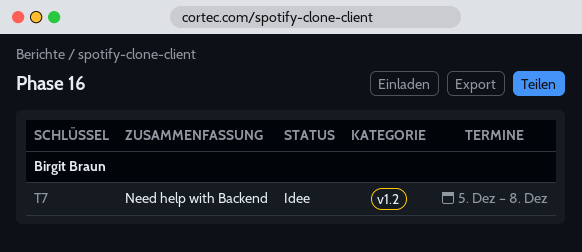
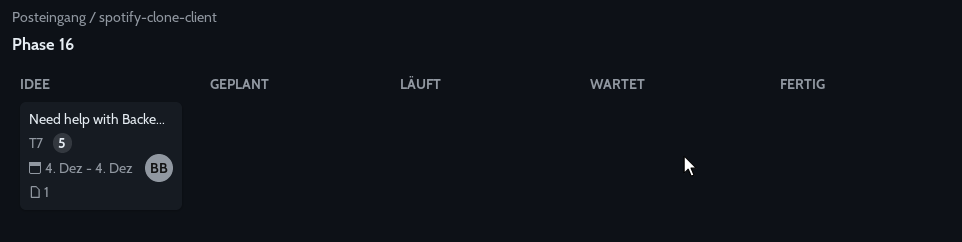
T7, start: Dec 5 -> Dec 4
T7, due: Dec 8 -> Dec 4

